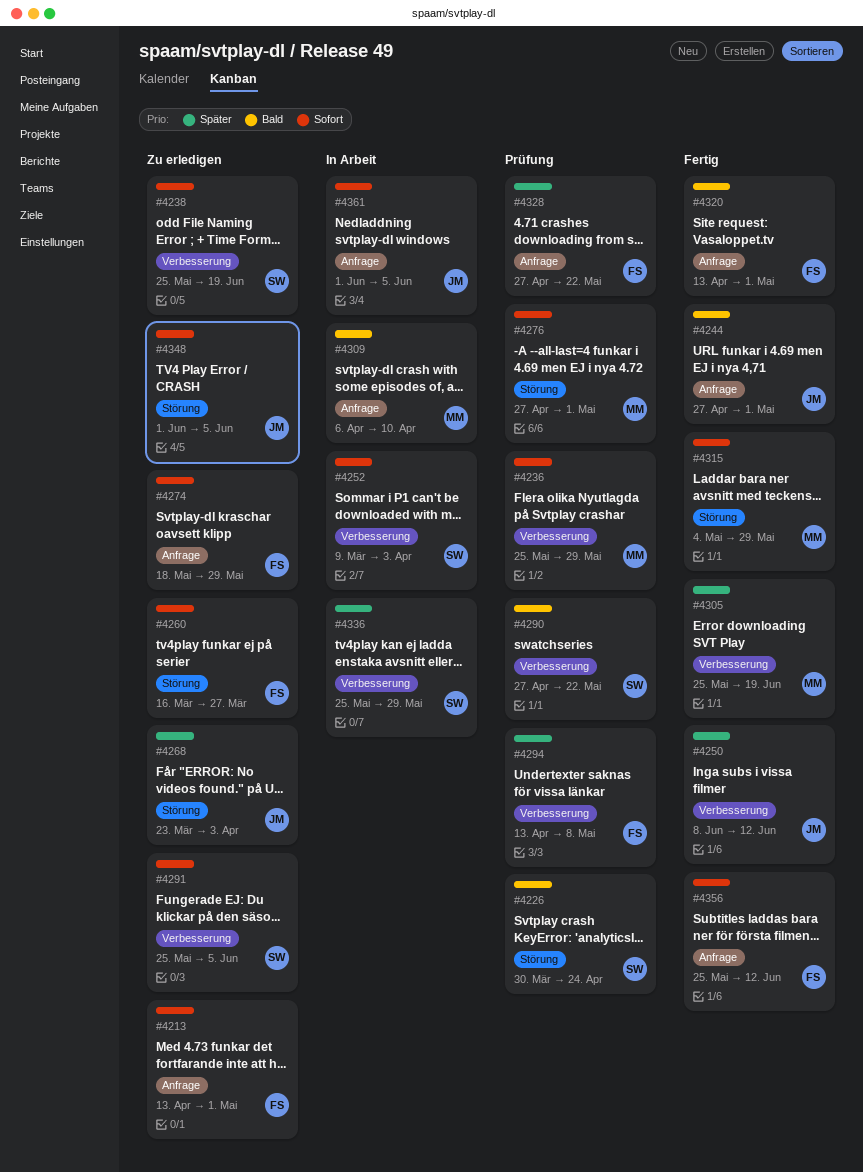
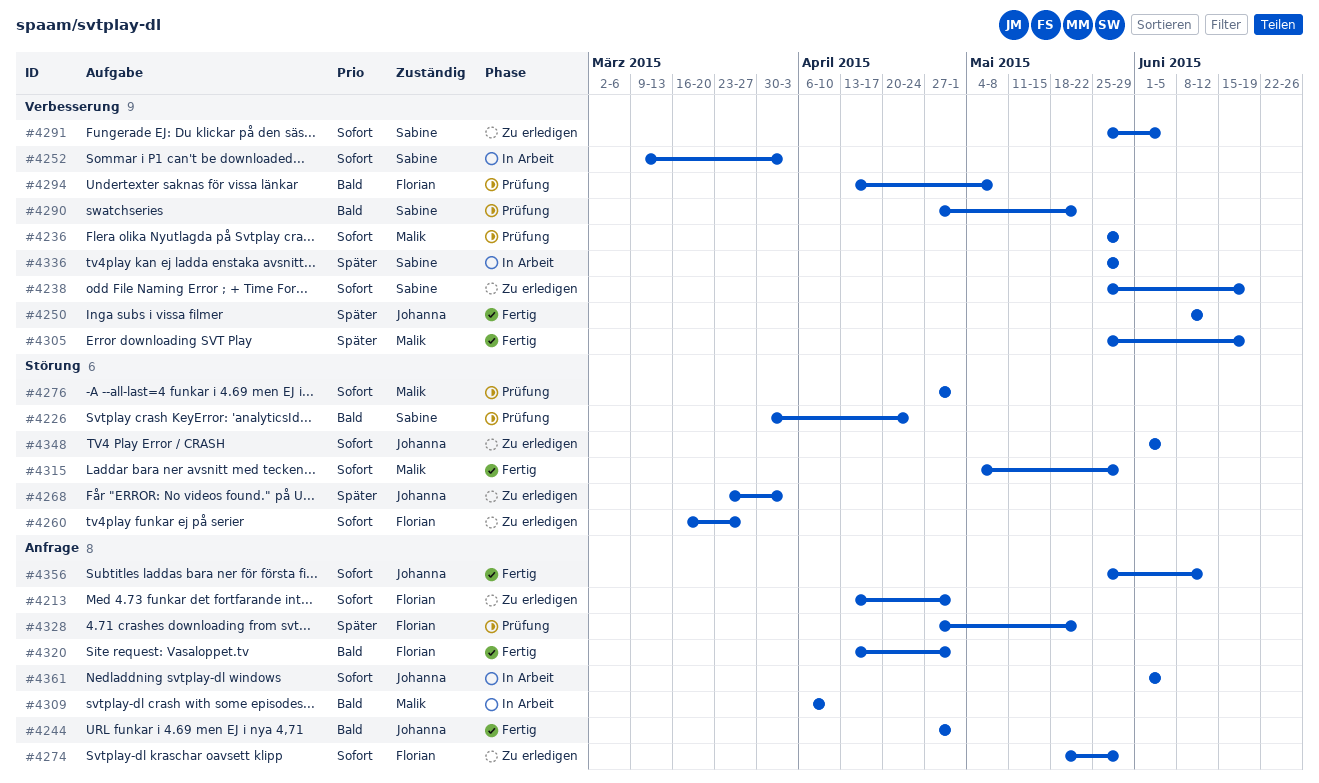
#4294, priority: Später -> Bald
#4356, owner: Florian -> Johanna

